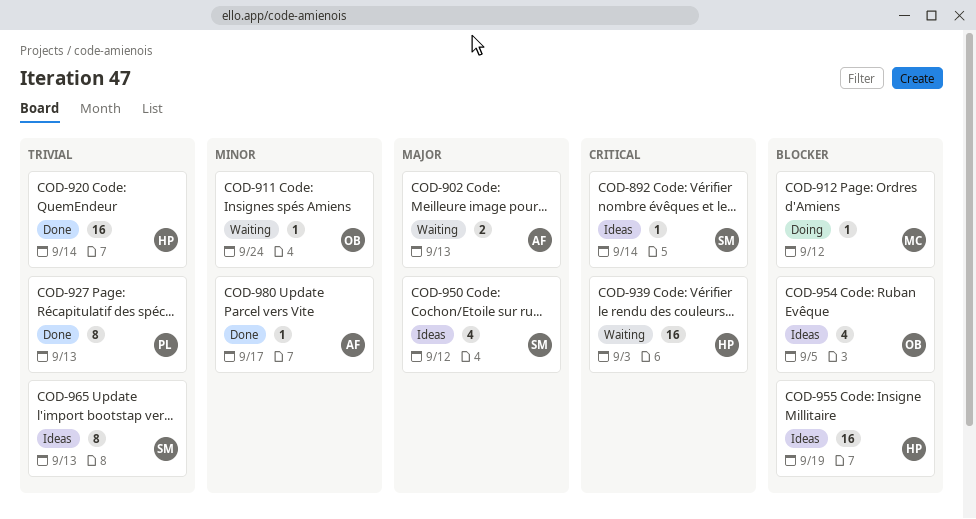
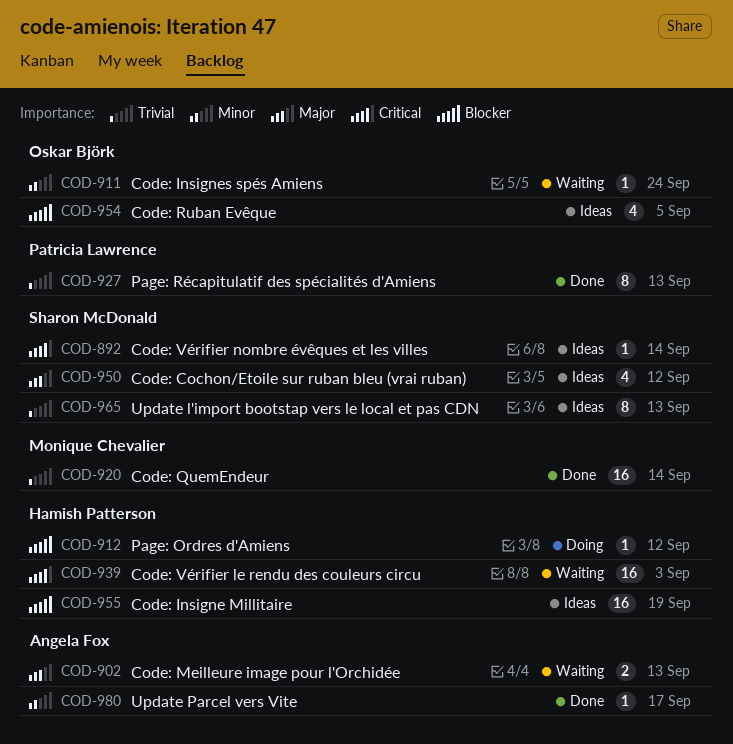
COD-912, owner: Monique Chevalier -> Hamish Patterson
COD-920, owner: Hamish Patterson -> Monique Chevalier

